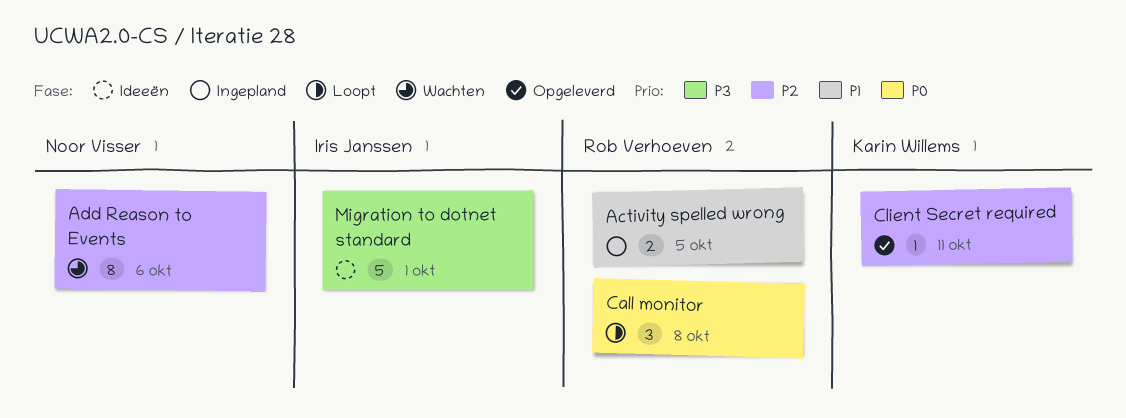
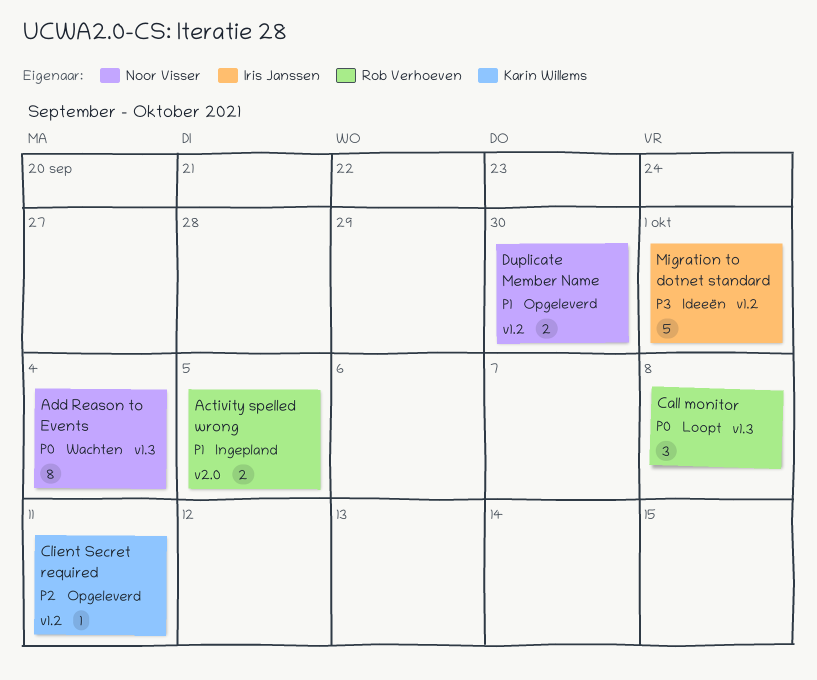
Add Reason to Events, priority: P2 -> P0
Add Reason to Events, due: Oct 6 -> Oct 4
Duplicate Member Name: none -> present

